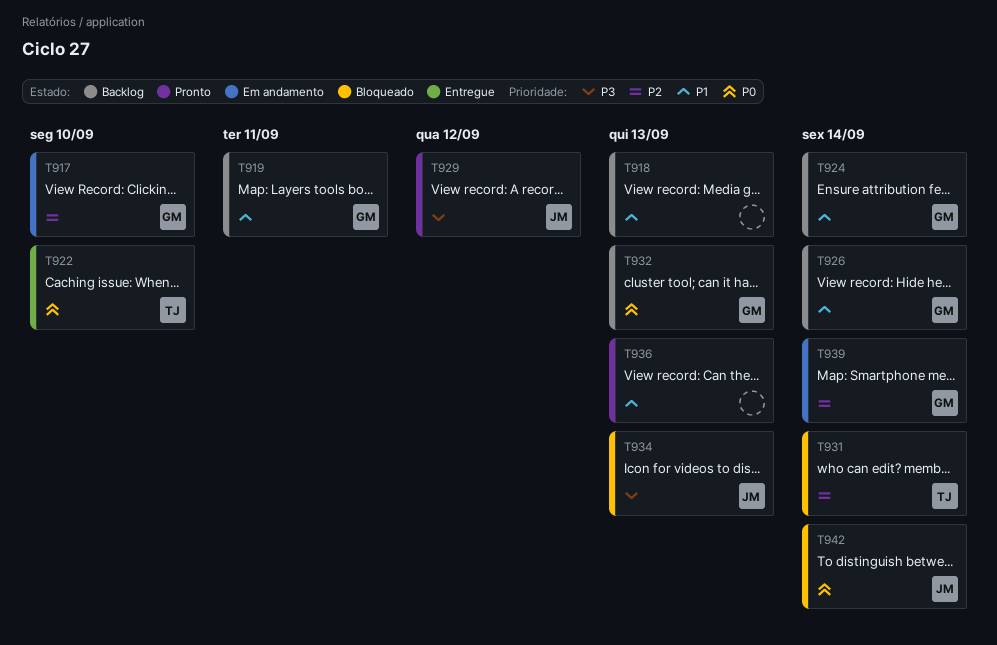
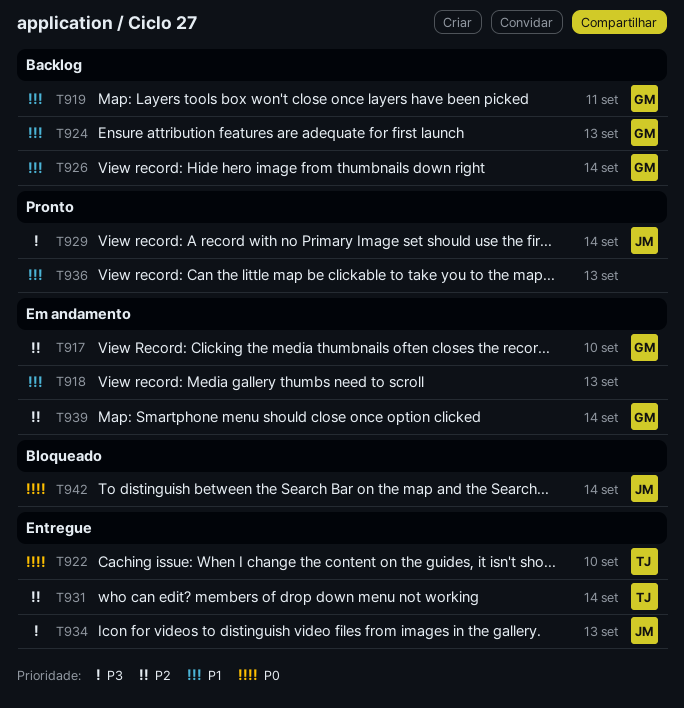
T918, status: Backlog -> Em andamento
T924, due: Sep 14 -> Sep 13
T929, due: Sep 12 -> Sep 14
T931, status: Bloqueado -> Entregue
T932: present -> none
T934, status: Bloqueado -> Entregue

